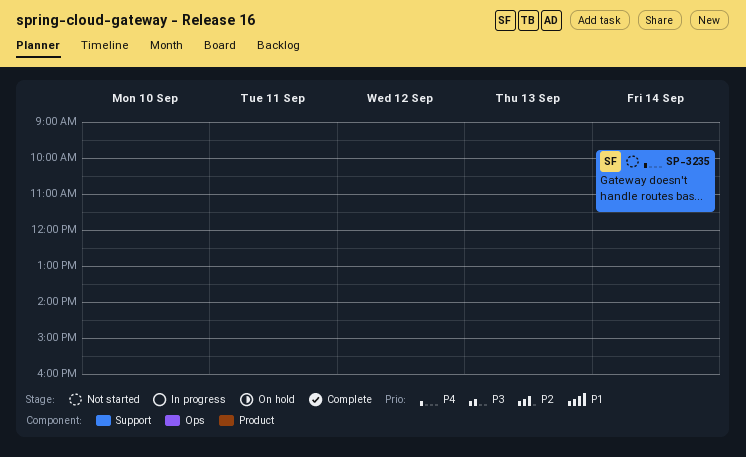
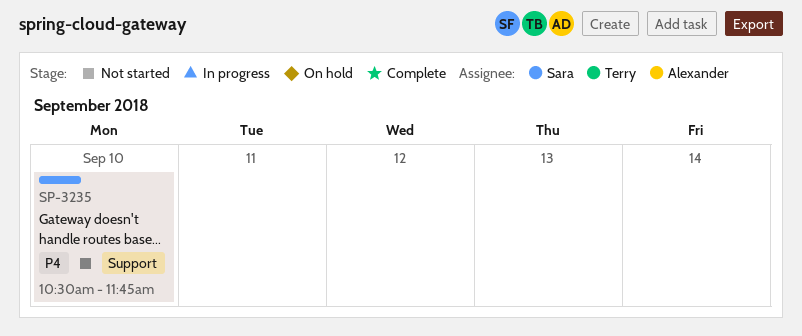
SP-3235, day: Sep 14 -> Sep 10
SP-3235, begins: 09:45 -> 10:30
SP-3235, ends: 11:30 -> 11:45

